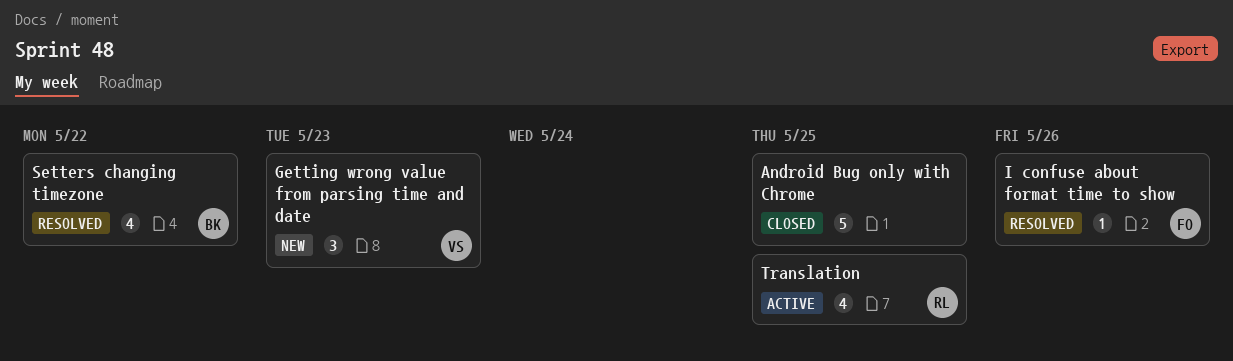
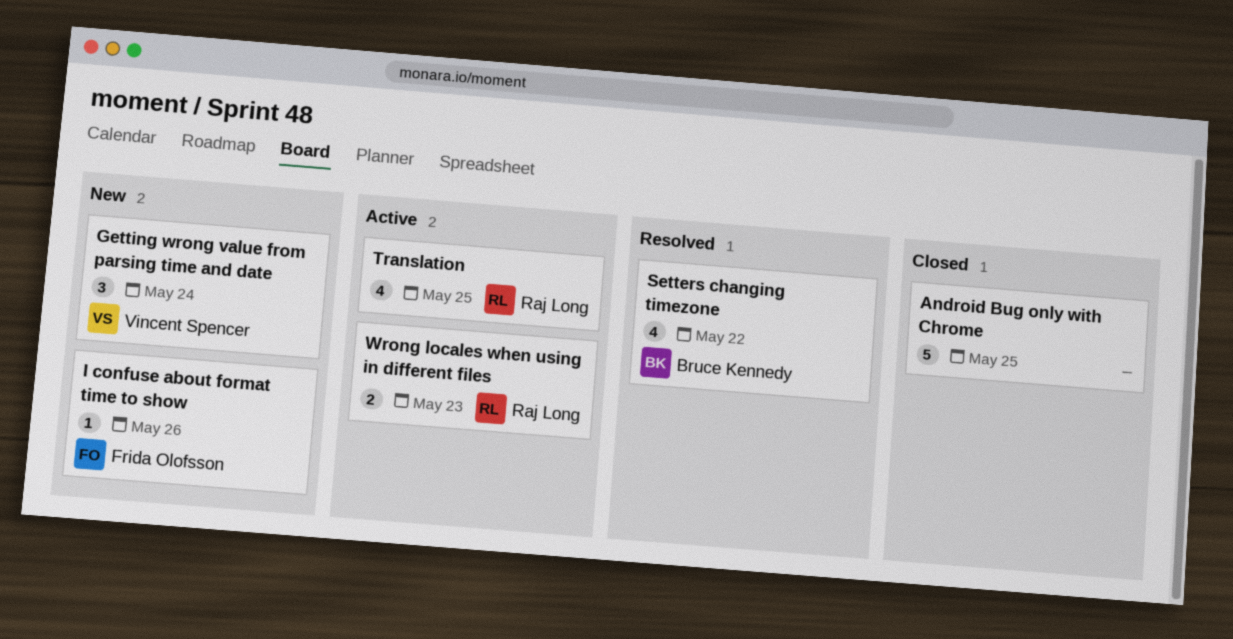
Getting wrong value from parsing time and date, due: May 23 -> May 24
I confuse about format time to show, status: Resolved -> New
Wrong locales when using in different files: none -> present

